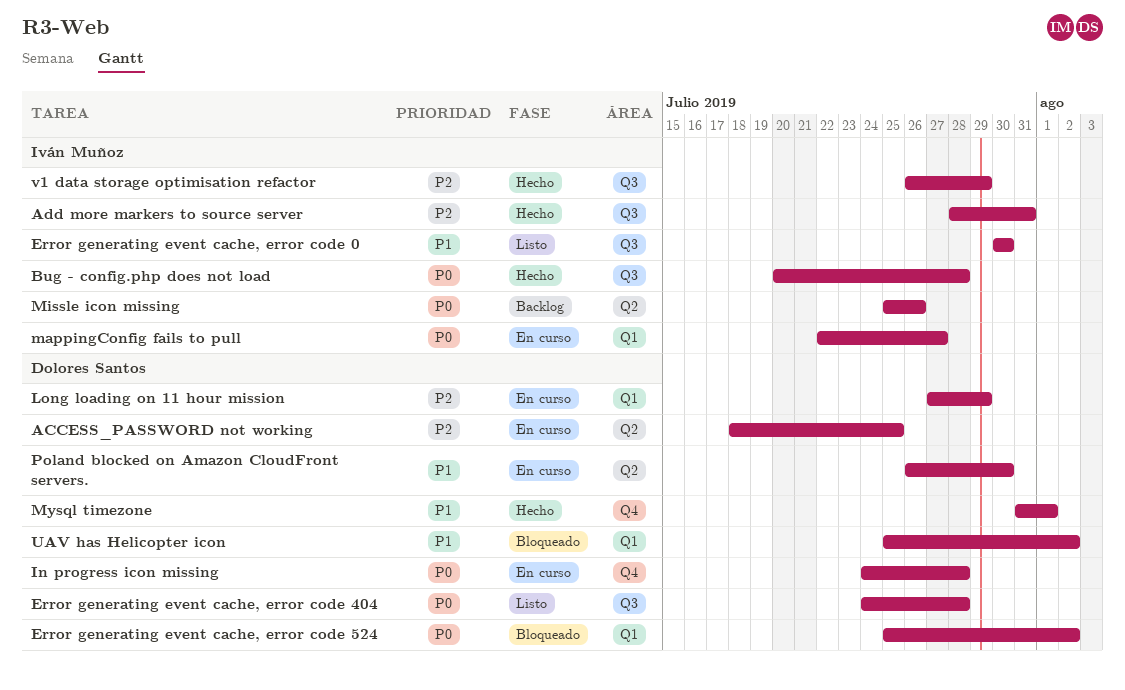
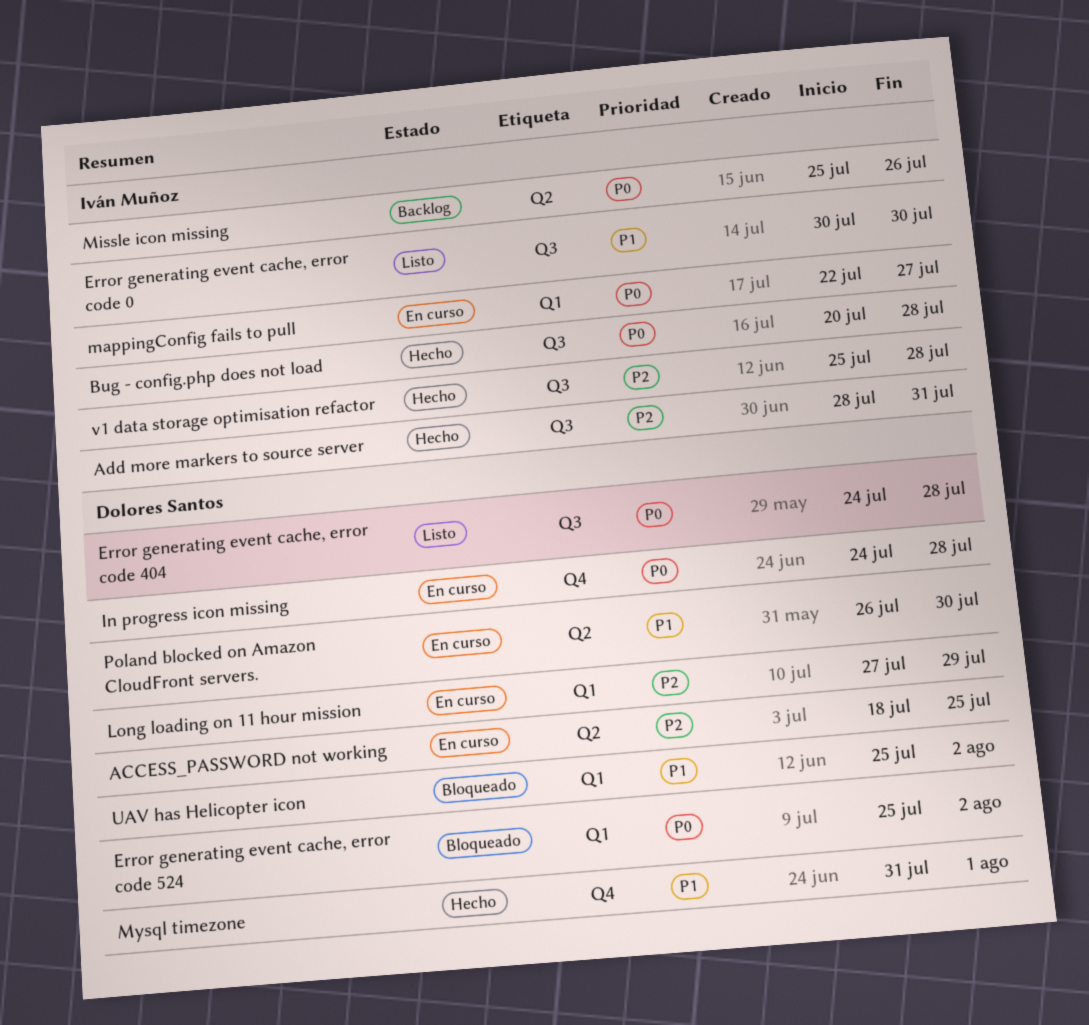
v1 data storage optimisation refactor, start: Jul 26 -> Jul 25
v1 data storage optimisation refactor, due: Jul 29 -> Jul 28

